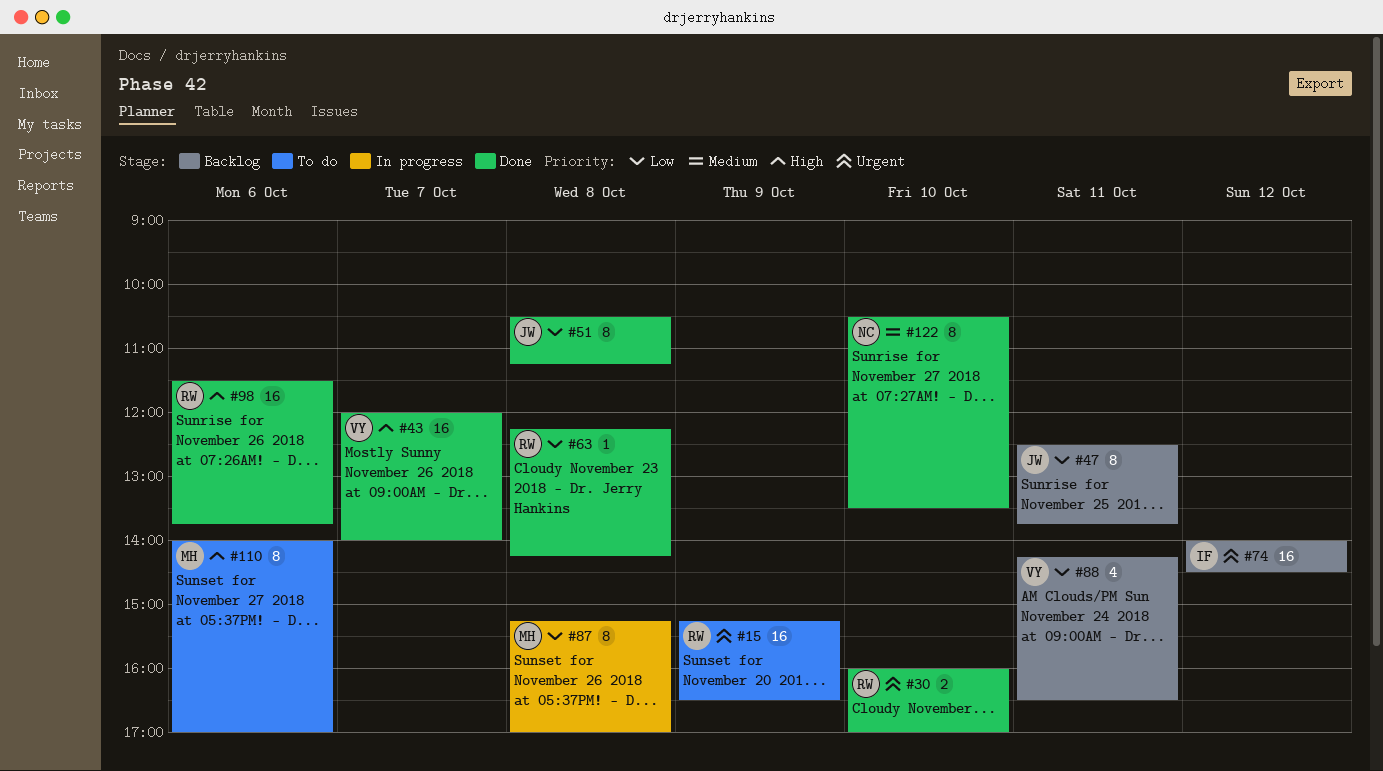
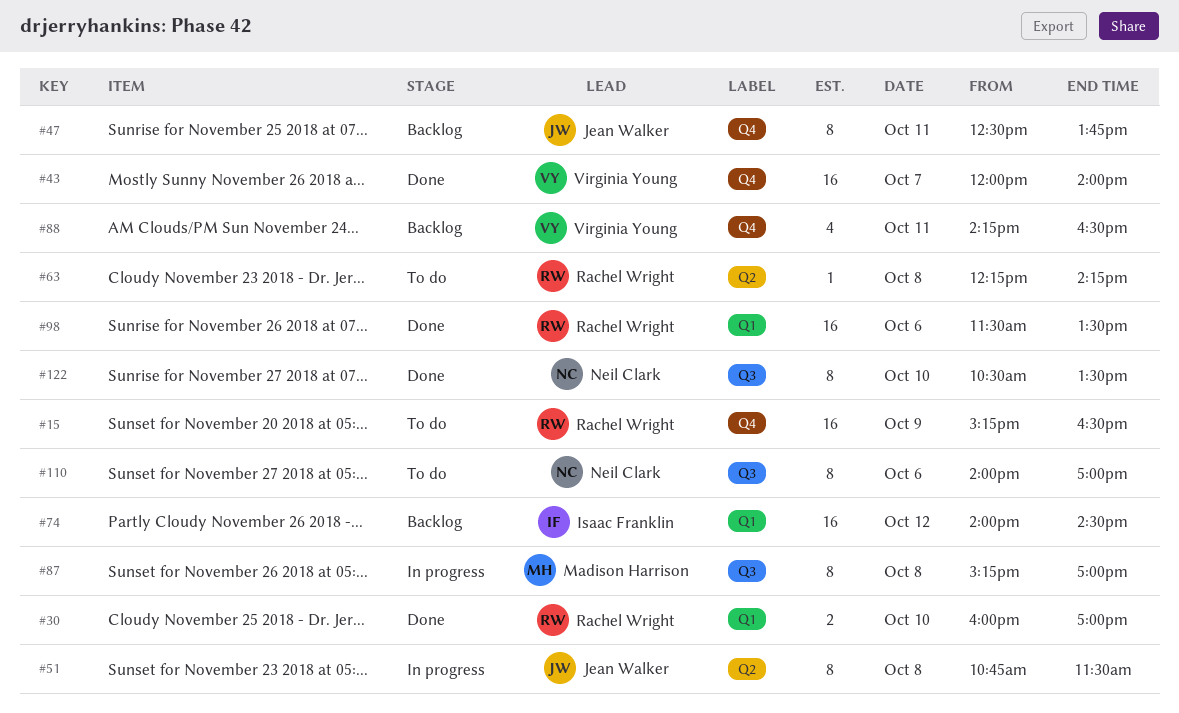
#51, status: Done -> In progress
#51, begins: 10:30 -> 10:45
#51, ends: 11:15 -> 11:30
#63, status: Done -> To do
#98, ends: 13:45 -> 13:30
#110, owner: Madison Harrison -> Neil Clark

